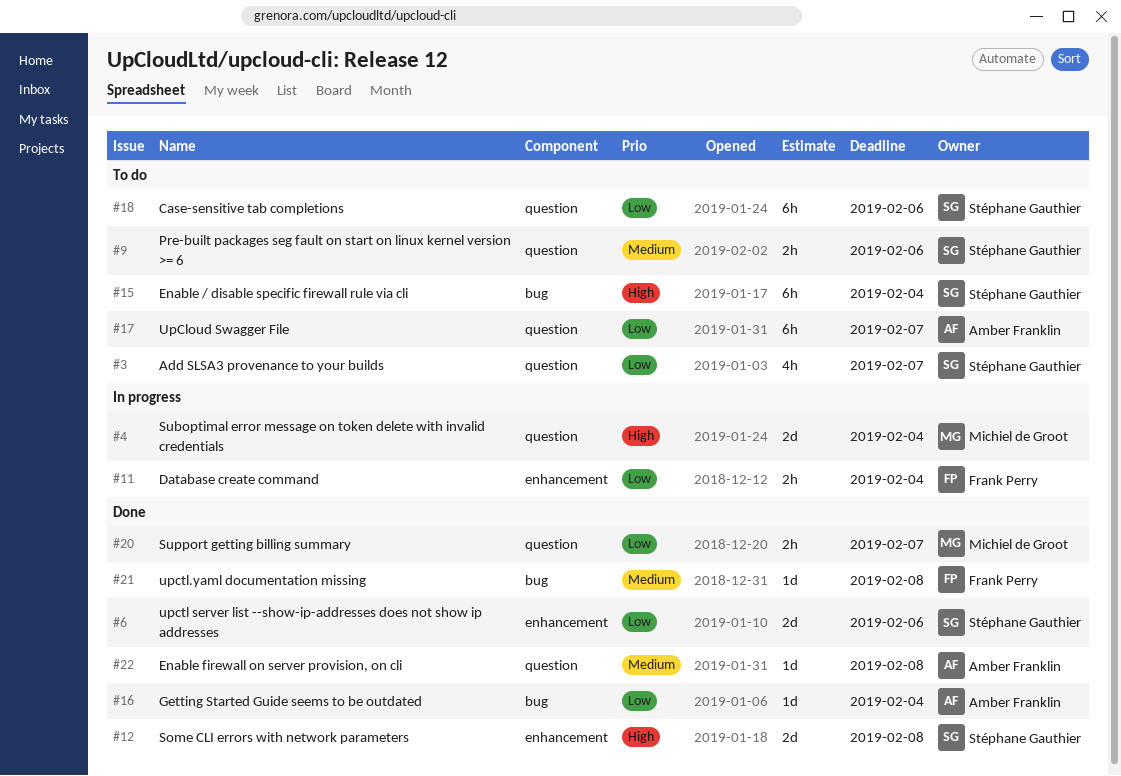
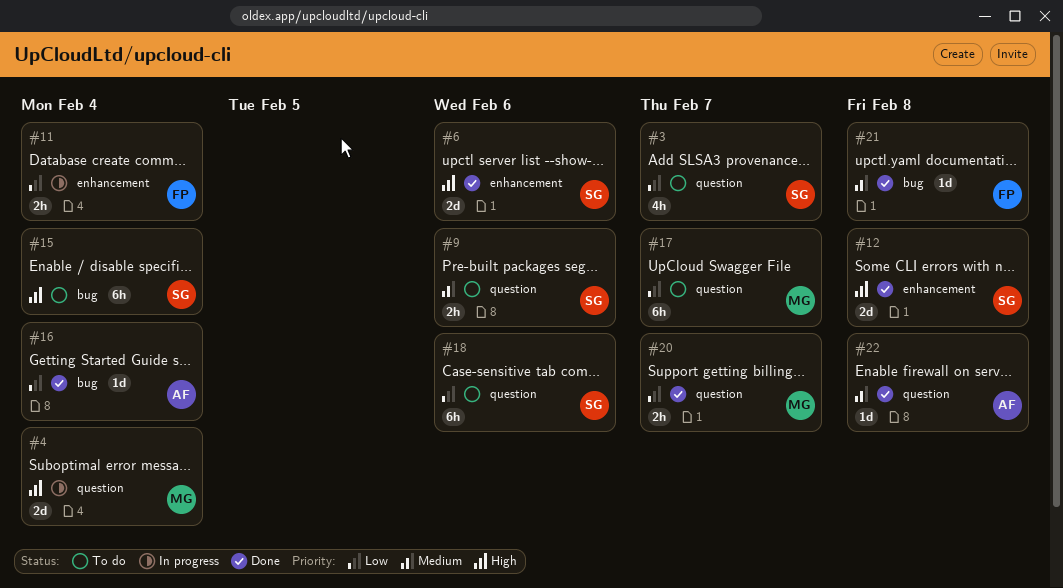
#6, priority: Low -> High
#17, owner: Amber Franklin -> Michiel de Groot

